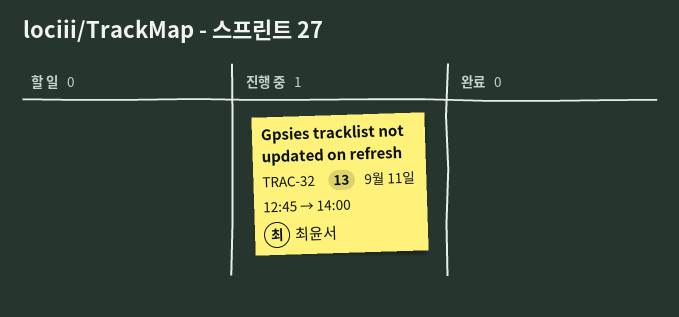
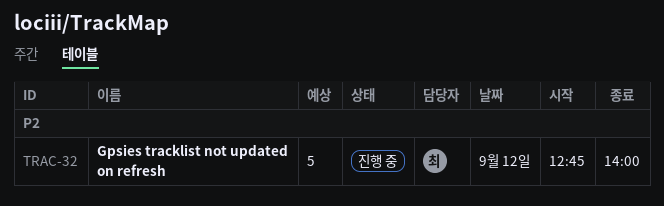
TRAC-32, estimate: 13 -> 5
TRAC-32, day: Sep 11 -> Sep 12

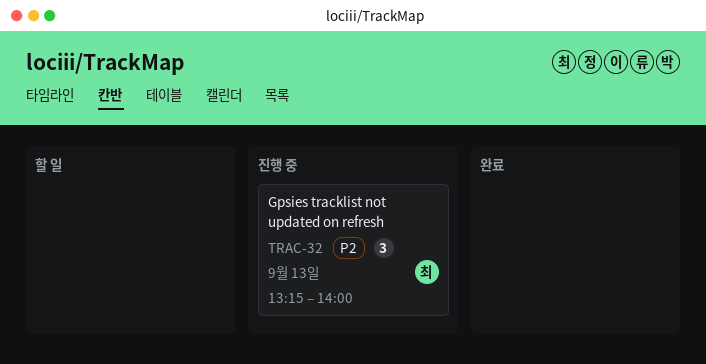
TRAC-32, estimate: 5 -> 3
TRAC-32, day: Sep 12 -> Sep 13
TRAC-32, begins: 12:45 -> 13:15

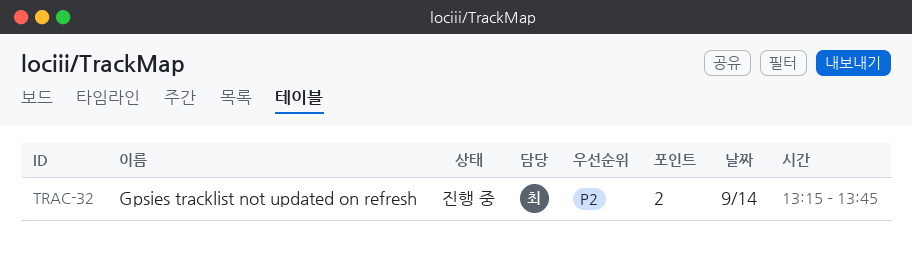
TRAC-32, estimate: 3 -> 2
TRAC-32, day: Sep 13 -> Sep 14
TRAC-32, ends: 14:00 -> 13:45

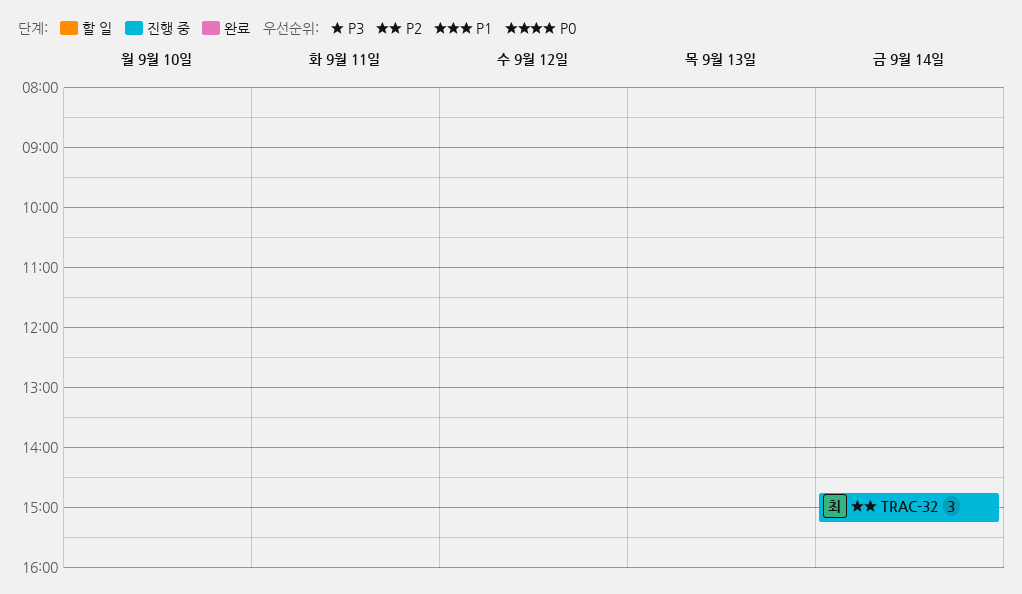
TRAC-32, estimate: 2 -> 3
TRAC-32, begins: 13:15 -> 14:45
TRAC-32, ends: 13:45 -> 15:15

